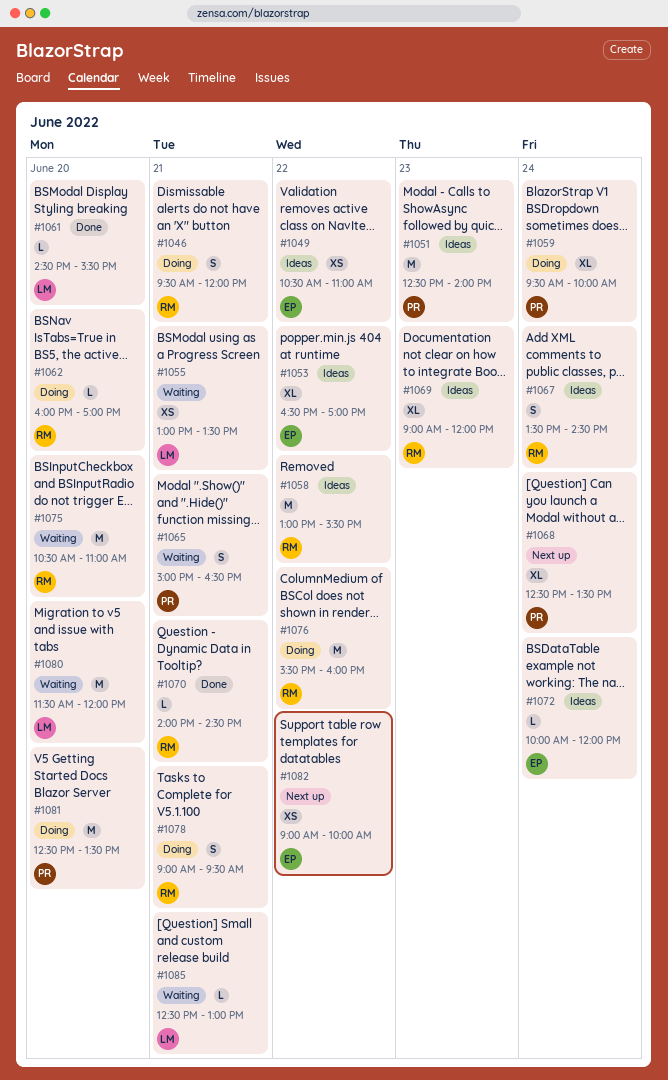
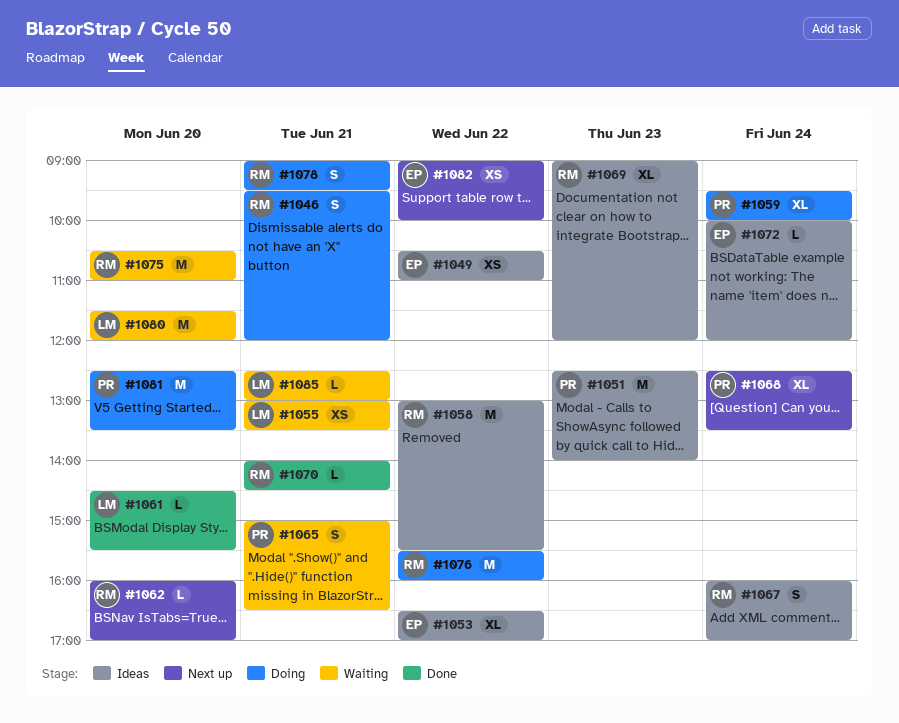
#1062, status: Doing -> Next up
#1067, begins: 13:30 -> 16:00
#1067, ends: 14:30 -> 17:00

